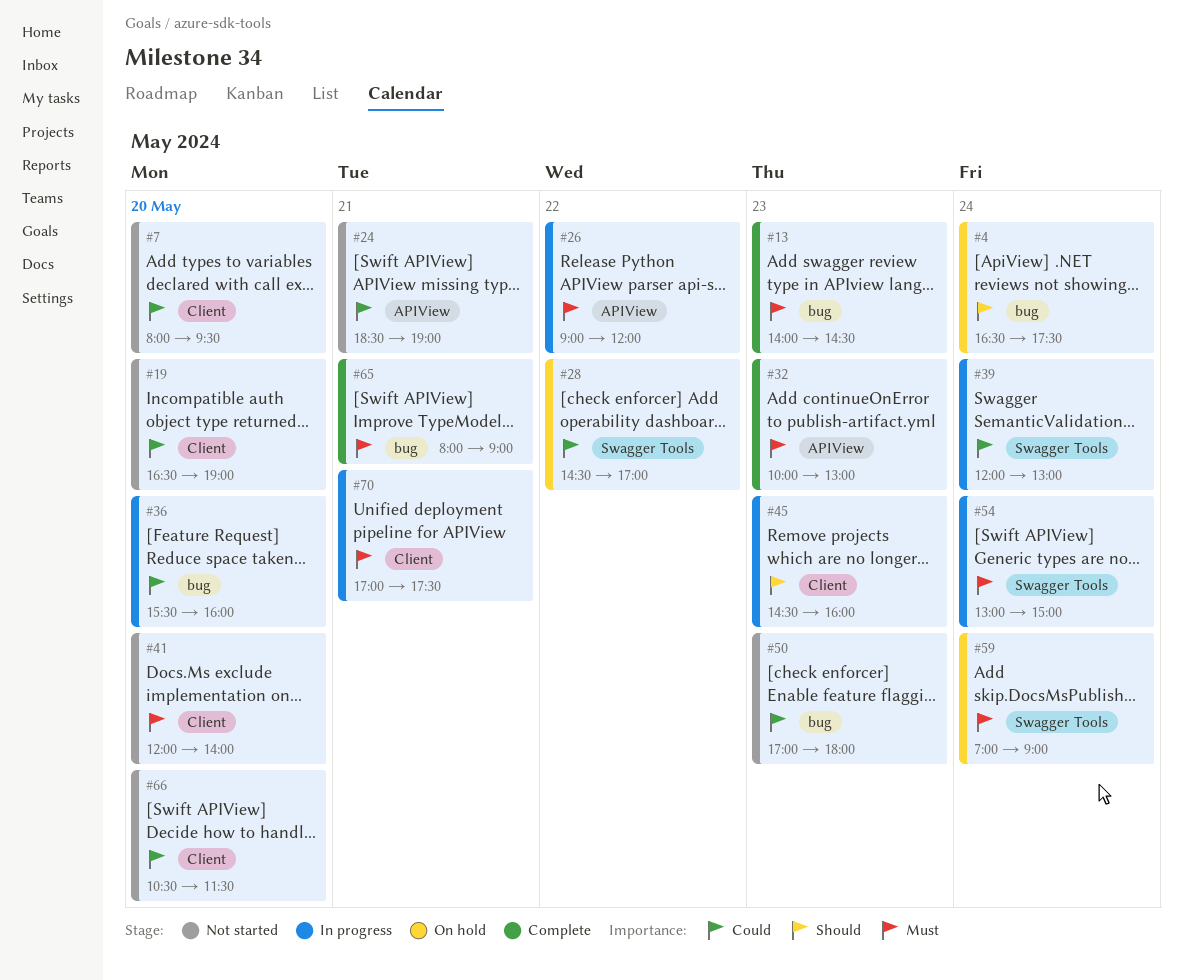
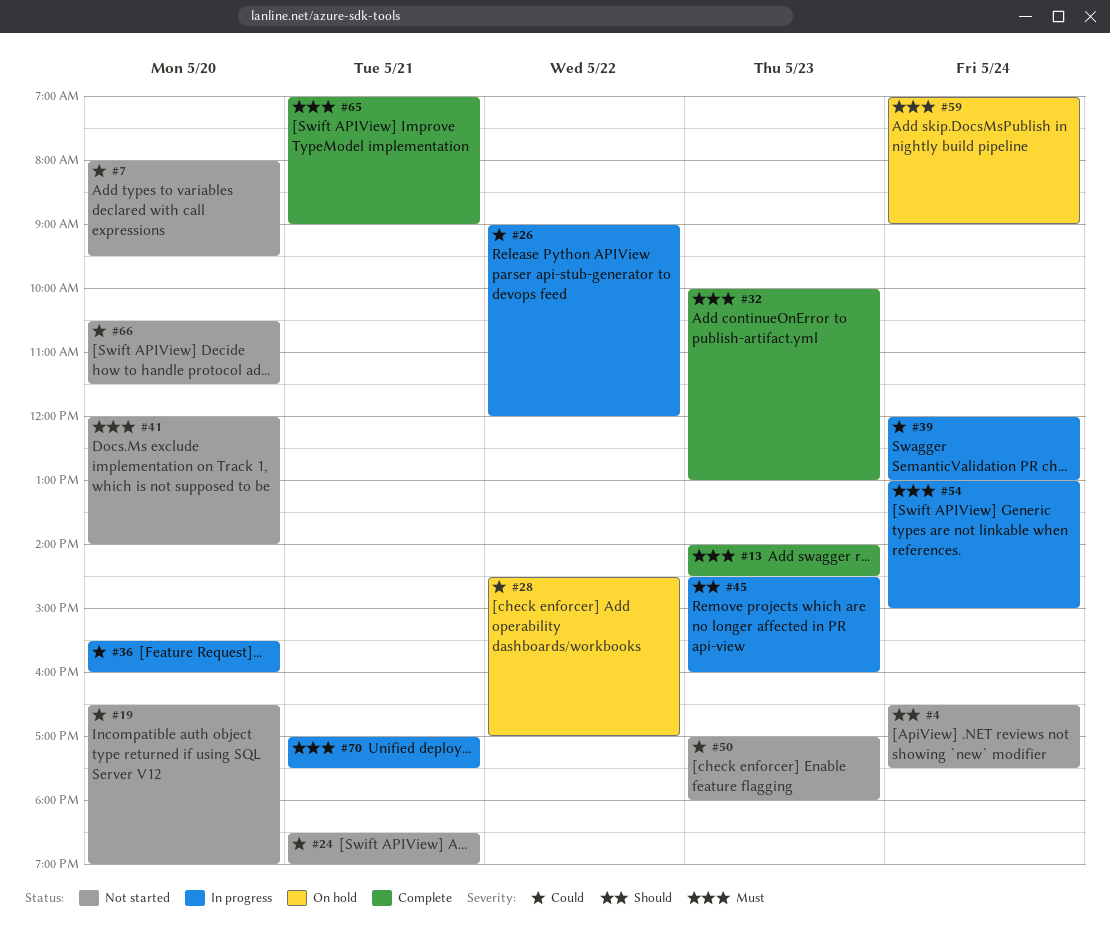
#4, status: On hold -> Not started
#26, priority: Must -> Could
#65, begins: 08:00 -> 07:00

